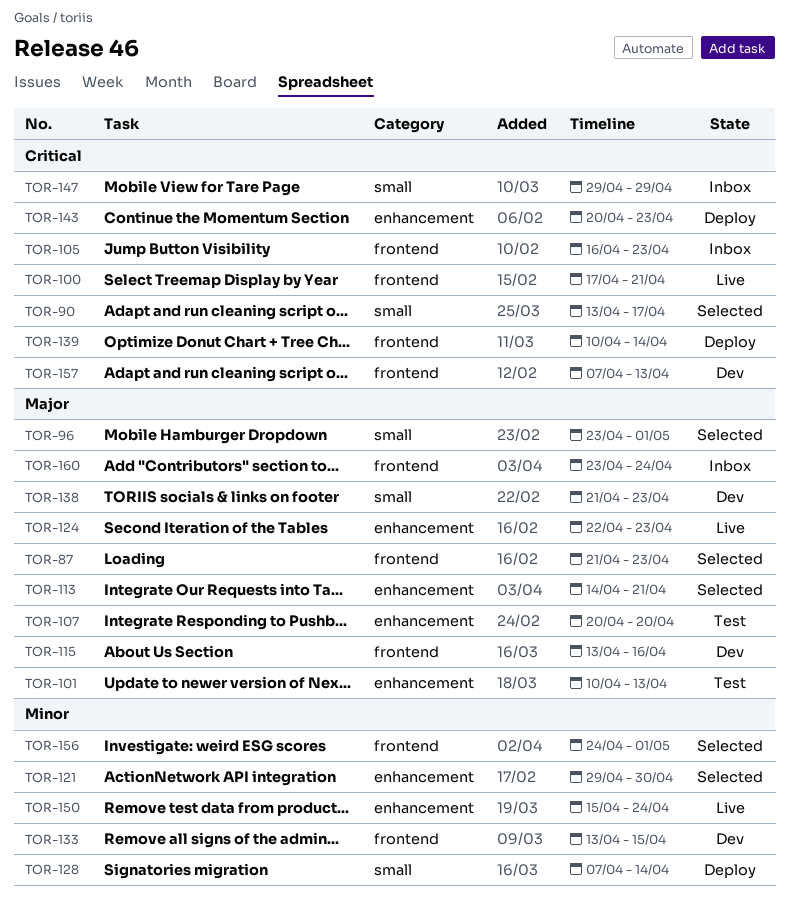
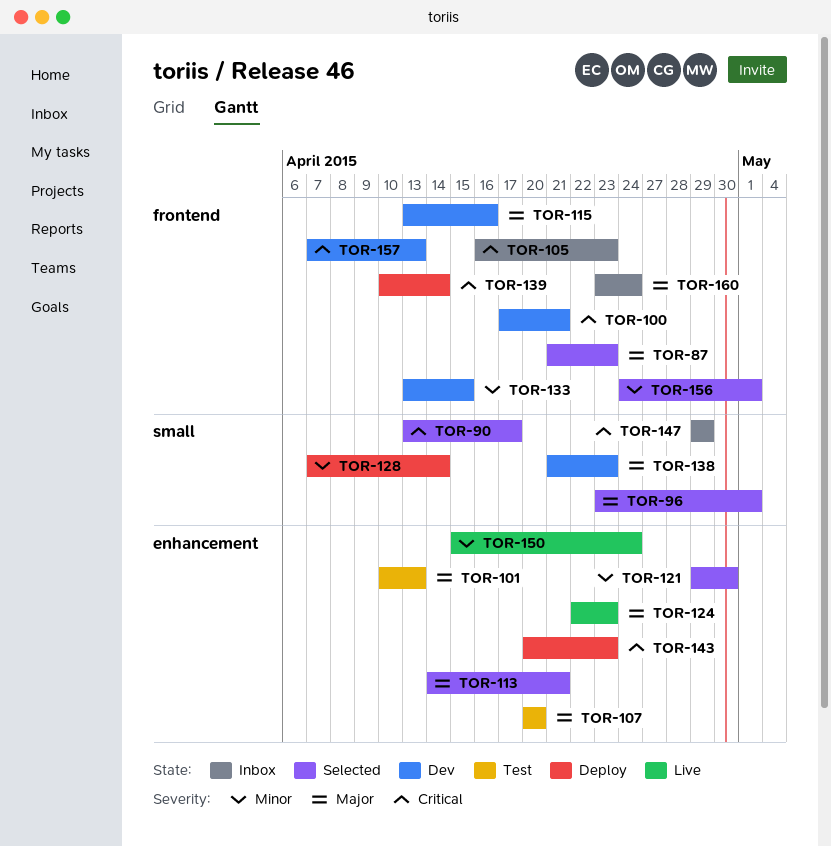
TOR-100, status: Live -> Dev

